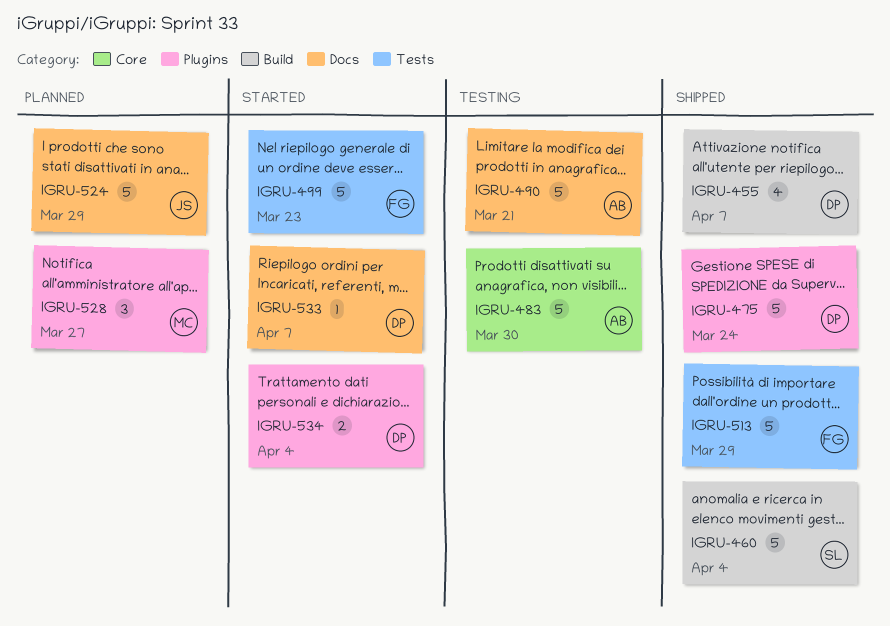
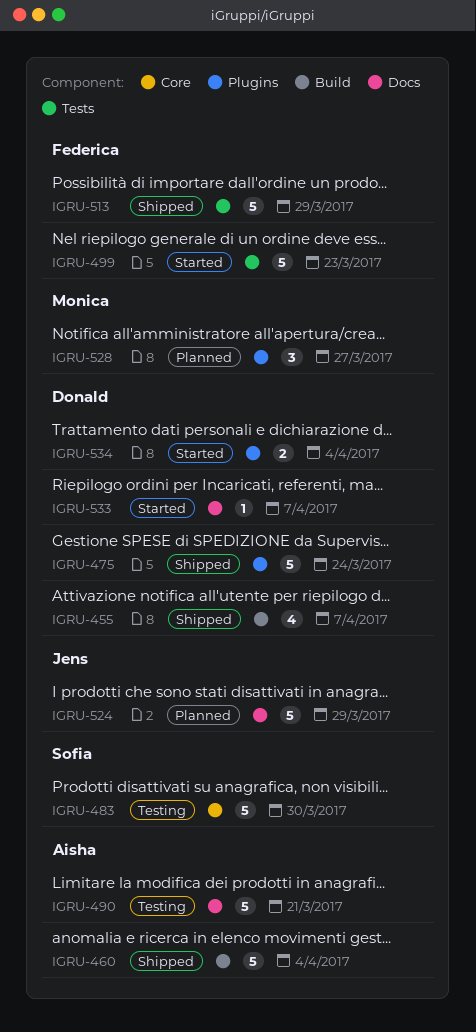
IGRU-460, owner: Sofia -> Aisha
IGRU-483, owner: Aisha -> Sofia

